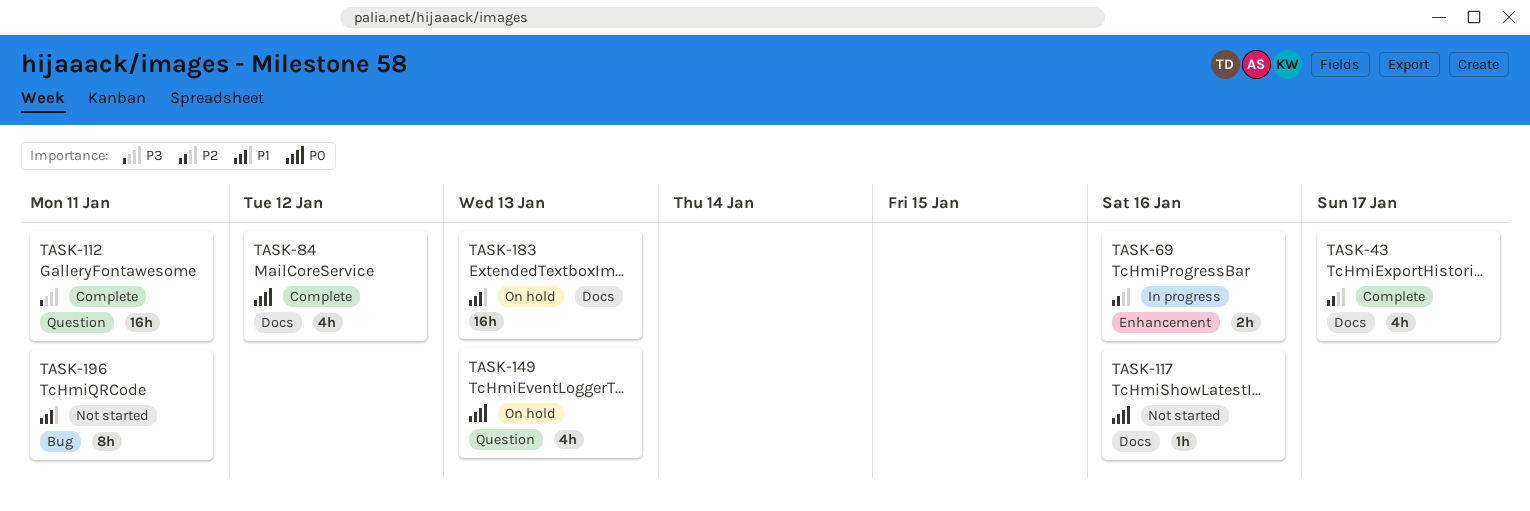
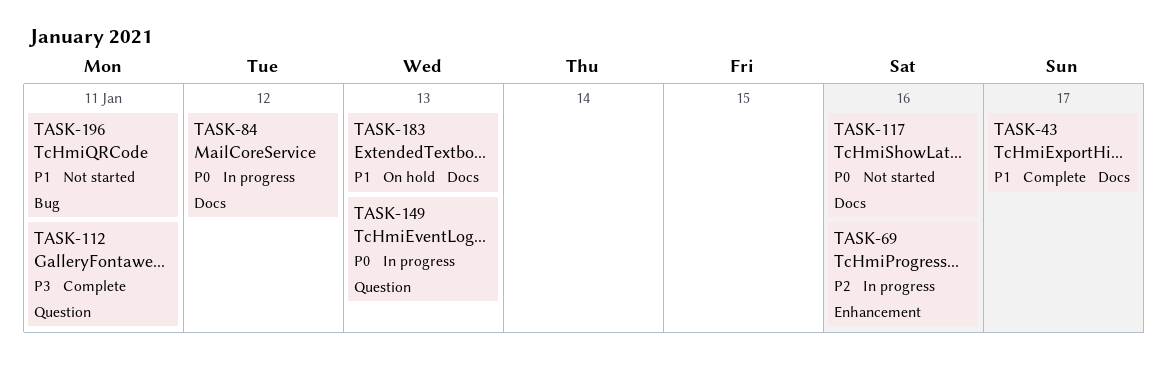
TASK-43, priority: P2 -> P1
TASK-84, status: Complete -> In progress
TASK-149, status: On hold -> In progress

